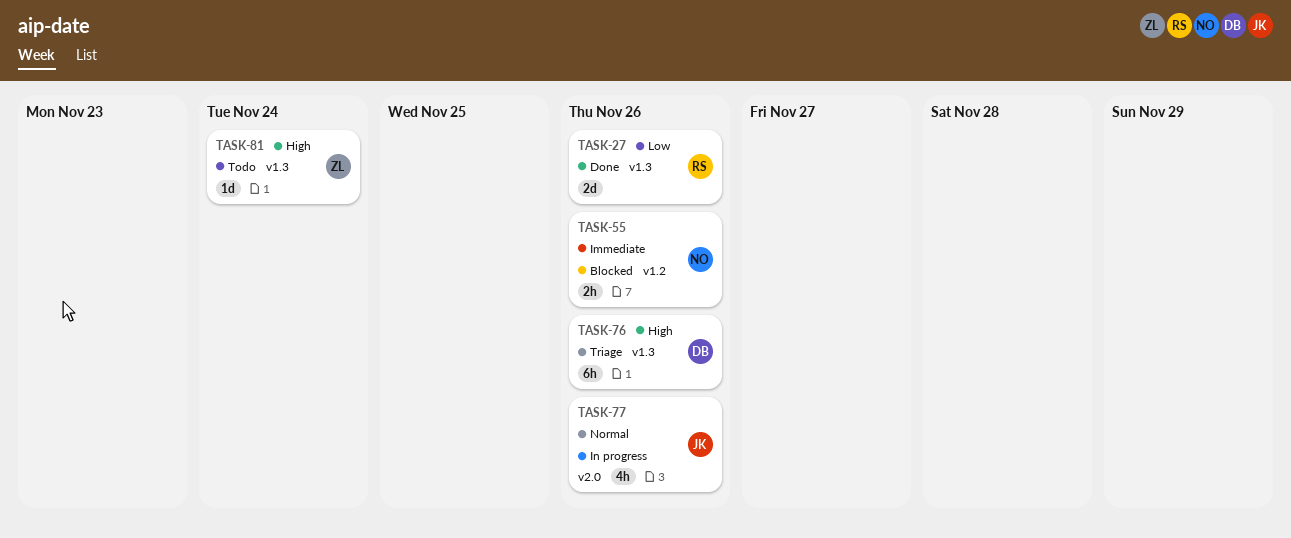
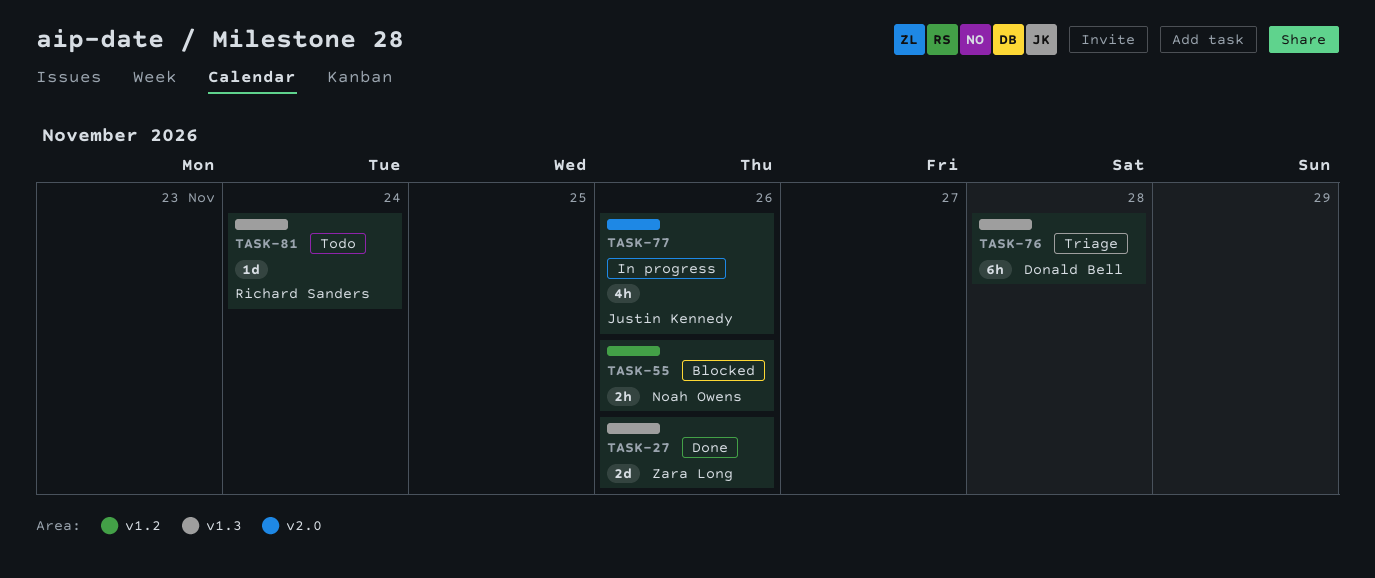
TASK-27, owner: Richard Sanders -> Zara Long
TASK-76, due: Nov 26 -> Nov 28
TASK-81, owner: Zara Long -> Richard Sanders

